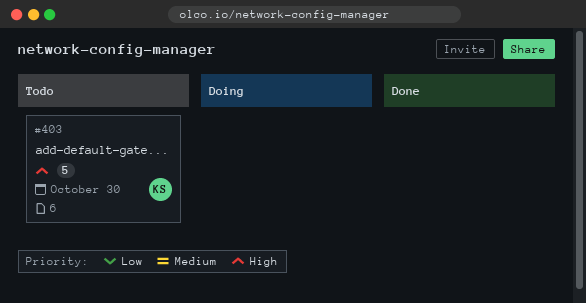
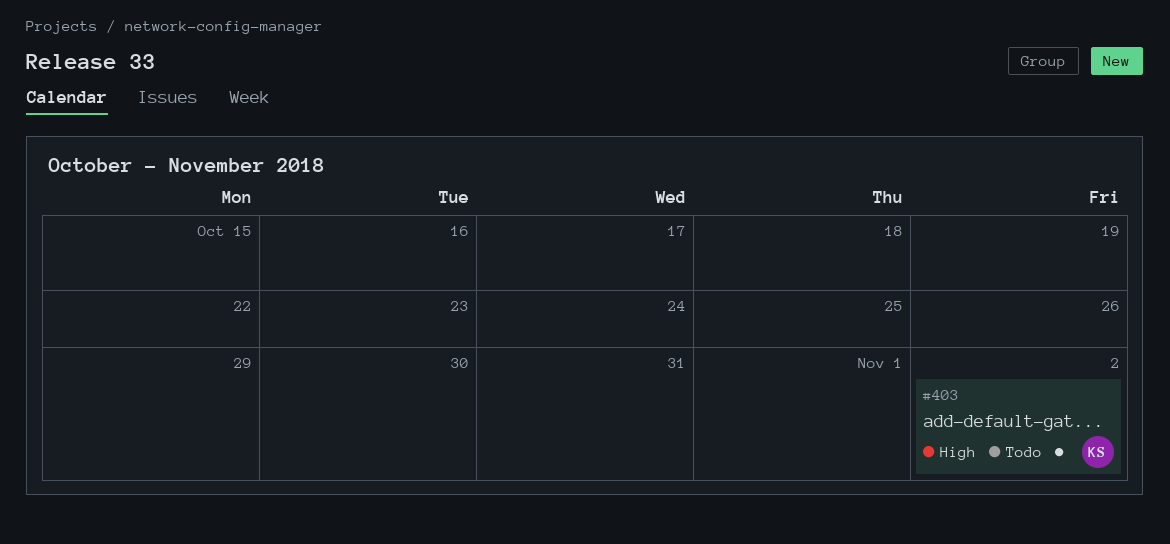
#403, estimate: 5 -> 1
#403, due: Oct 30 -> Nov 2

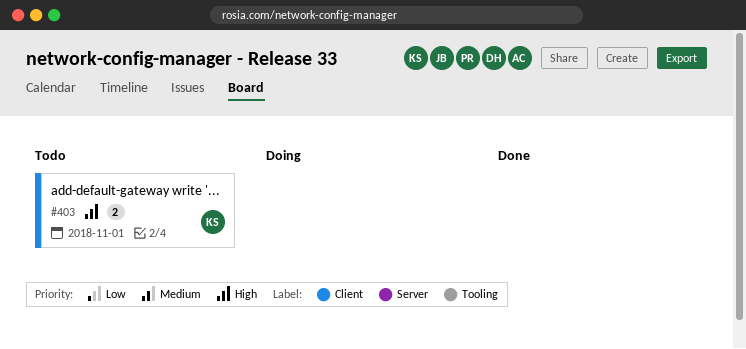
#403, estimate: 1 -> 2
#403, due: Nov 2 -> Nov 1

